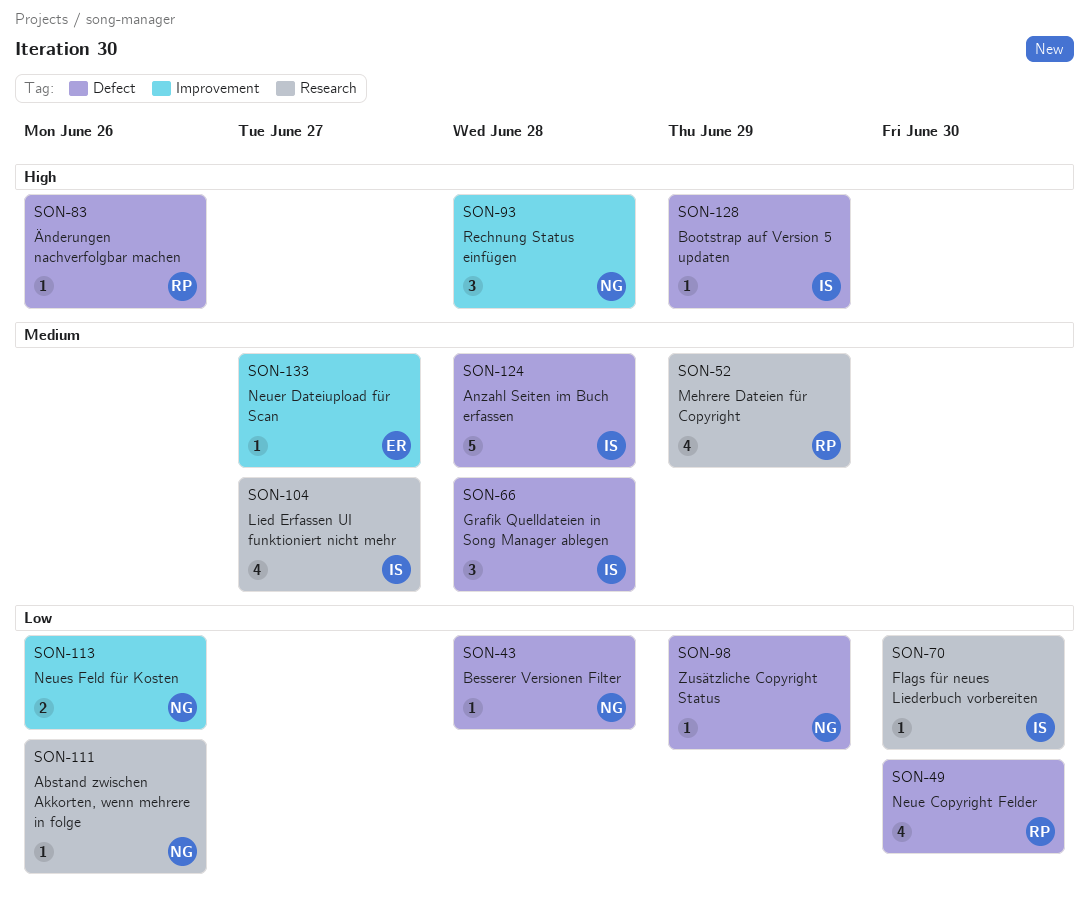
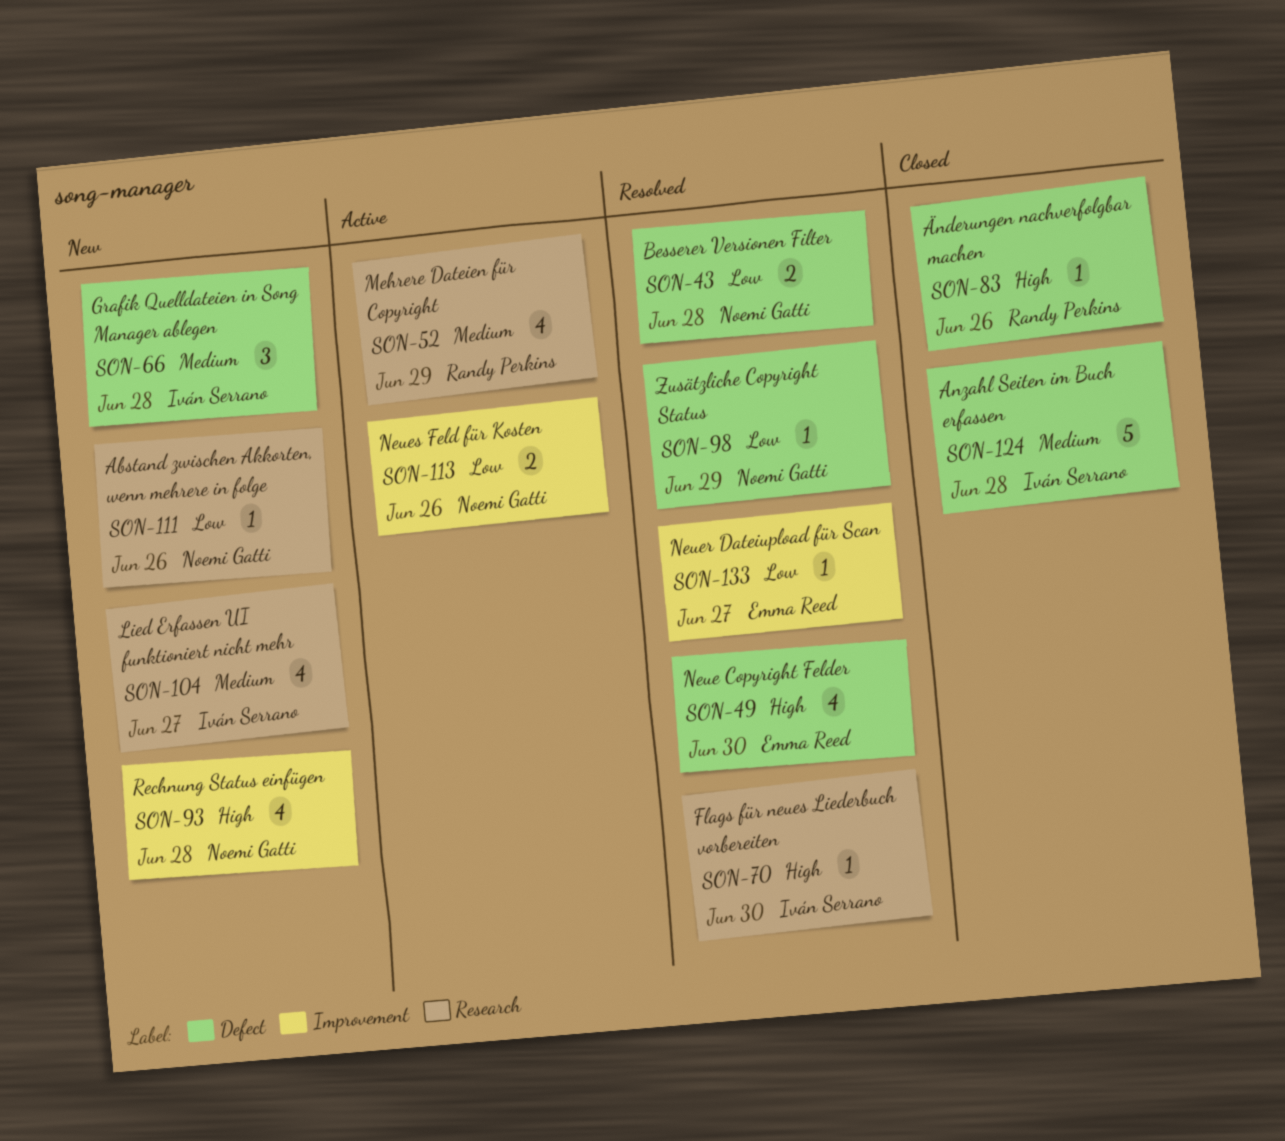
SON-43, estimate: 1 -> 2
SON-49, owner: Randy Perkins -> Emma Reed
SON-49, priority: Low -> High
SON-70, priority: Low -> High
SON-93, estimate: 3 -> 4
SON-128: present -> none
SON-133, priority: Medium -> Low

